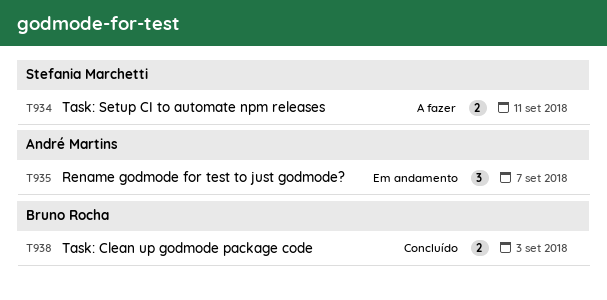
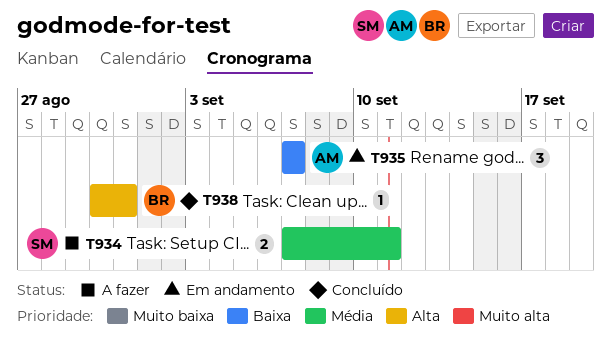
T938, estimate: 2 -> 1
T938, due: Sep 3 -> Aug 31

